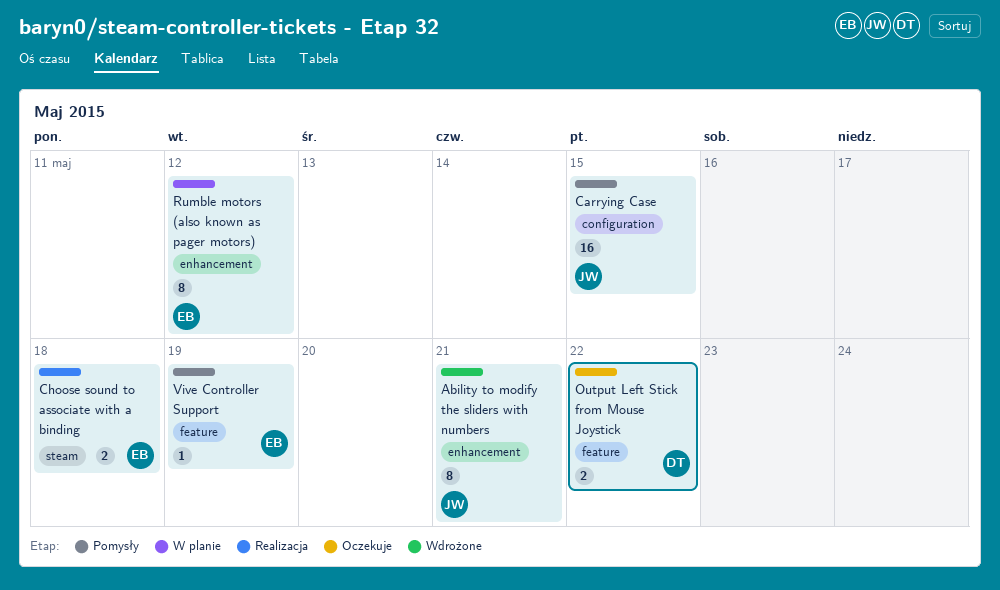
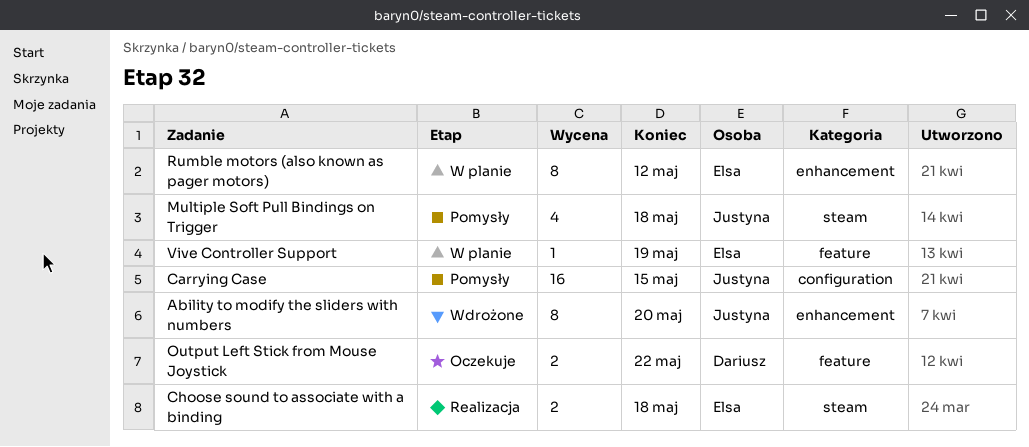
Ability to modify the sliders with numbers, due: May 21 -> May 20
Multiple Soft Pull Bindings on Trigger: none -> present
Vive Controller Support, status: Pomysły -> W planie

